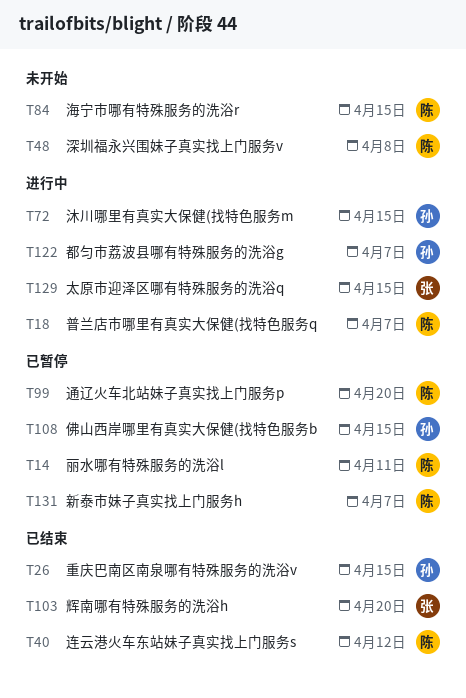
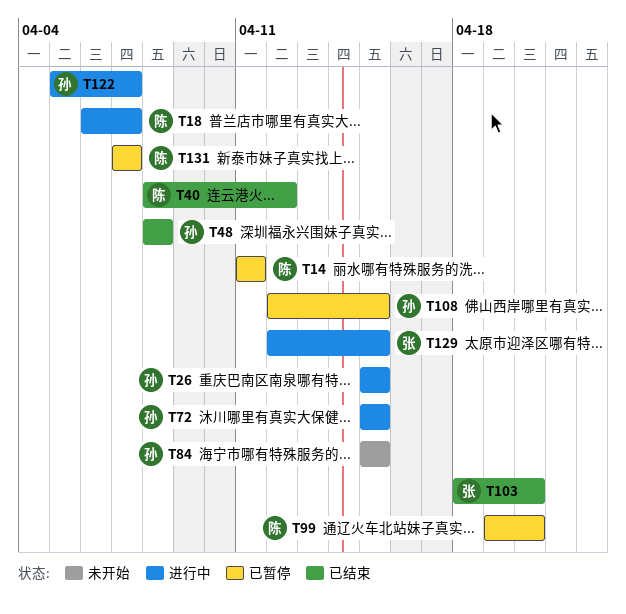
T26, status: 已结束 -> 进行中
T48, status: 未开始 -> 已结束
T48, owner: 陈 -> 孙
T84, owner: 陈 -> 孙

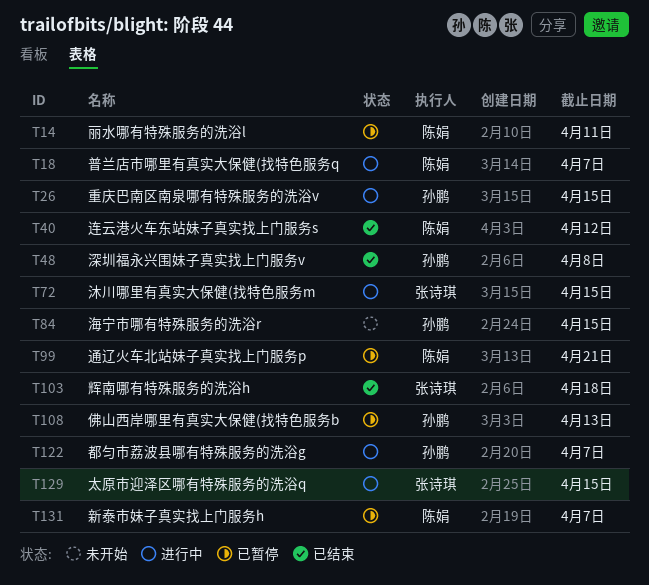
T72, owner: 孙鹏 -> 张诗琪
T99, due: Apr 20 -> Apr 21
T103, due: Apr 20 -> Apr 18
T108, due: Apr 15 -> Apr 13

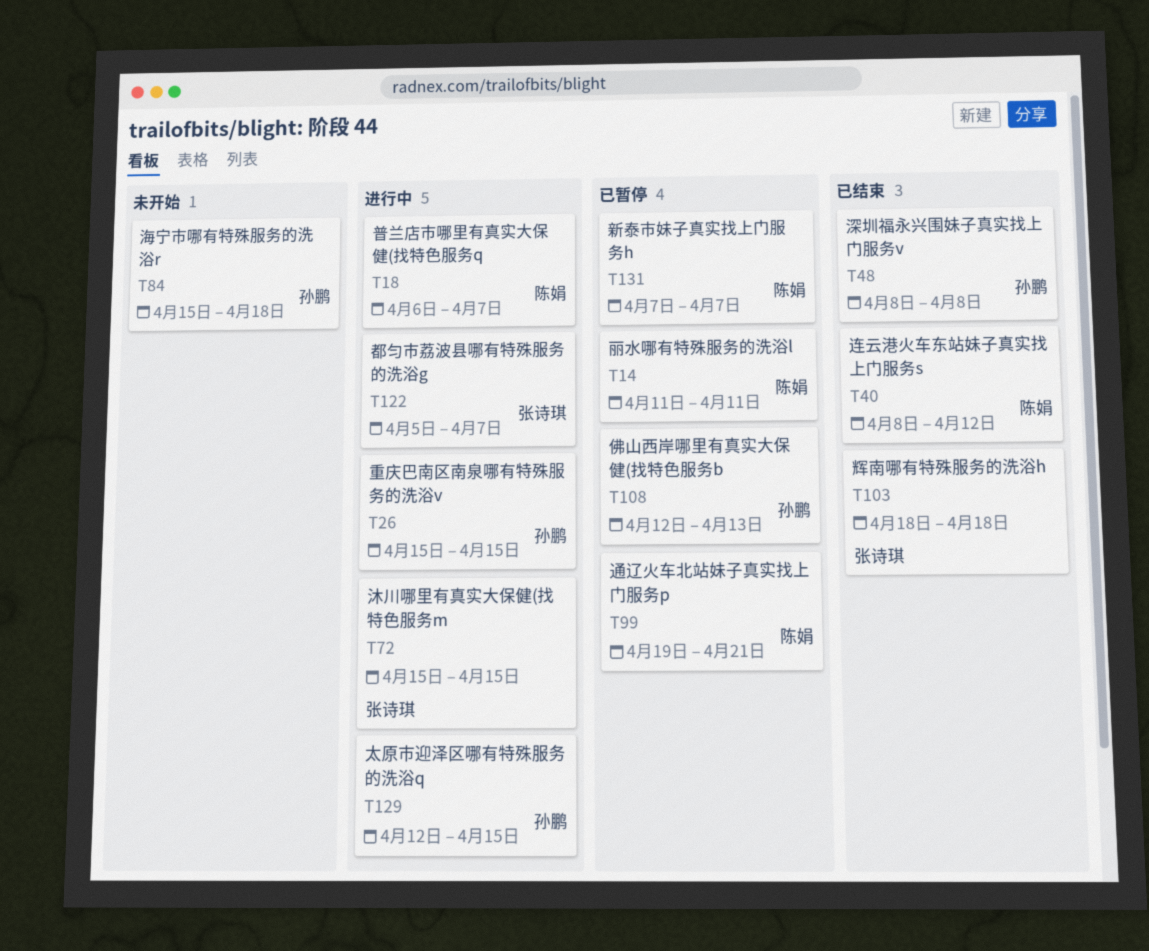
T84, due: Apr 15 -> Apr 18
T122, owner: 孙鹏 -> 张诗琪
T129, owner: 张诗琪 -> 孙鹏

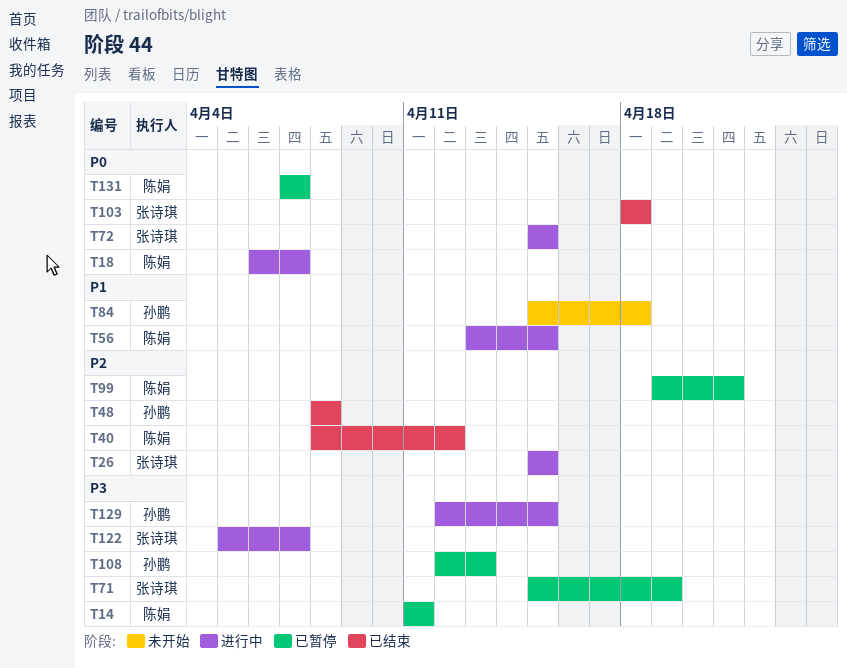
T26, owner: 孙鹏 -> 张诗琪
T56: none -> present
T71: none -> present

